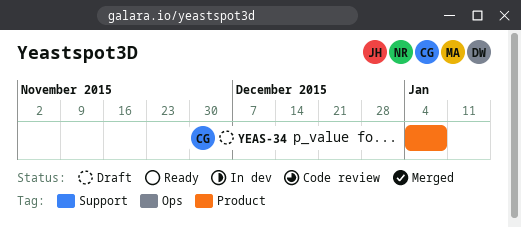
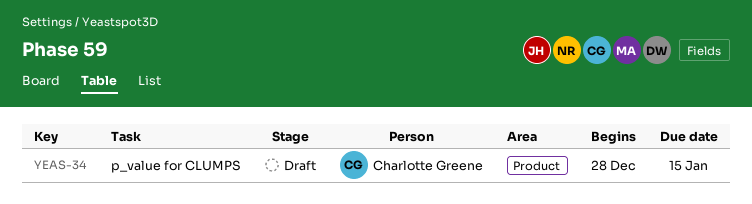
YEAS-34, start: Jan 4 -> Dec 28
YEAS-34, due: Jan 8 -> Jan 15

